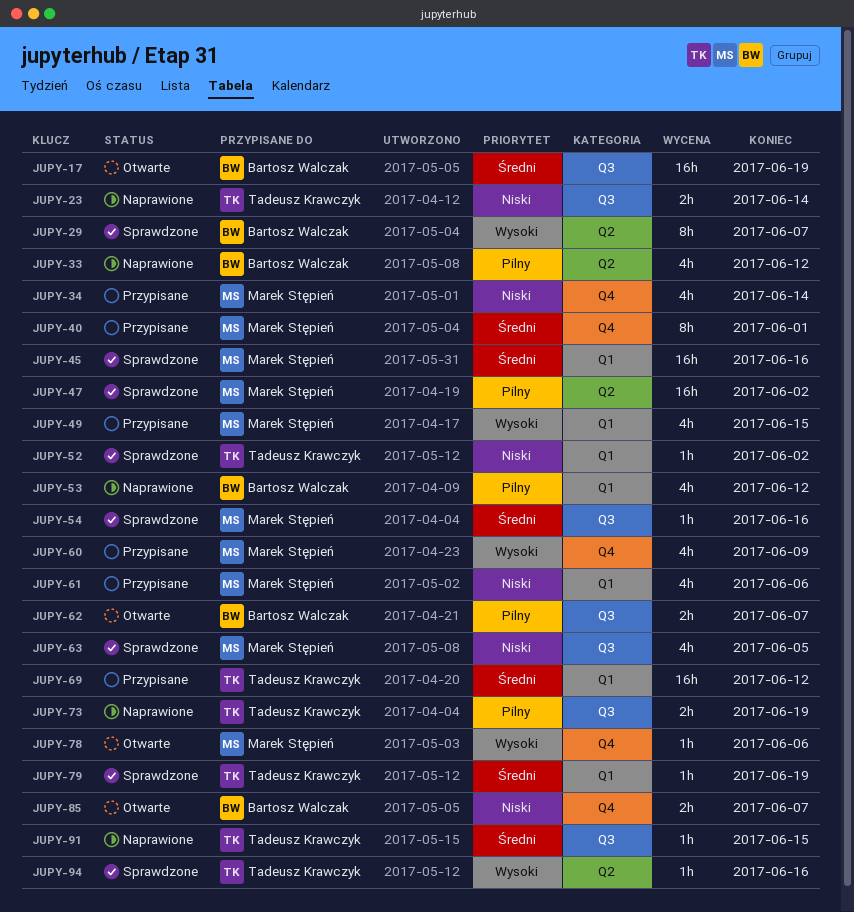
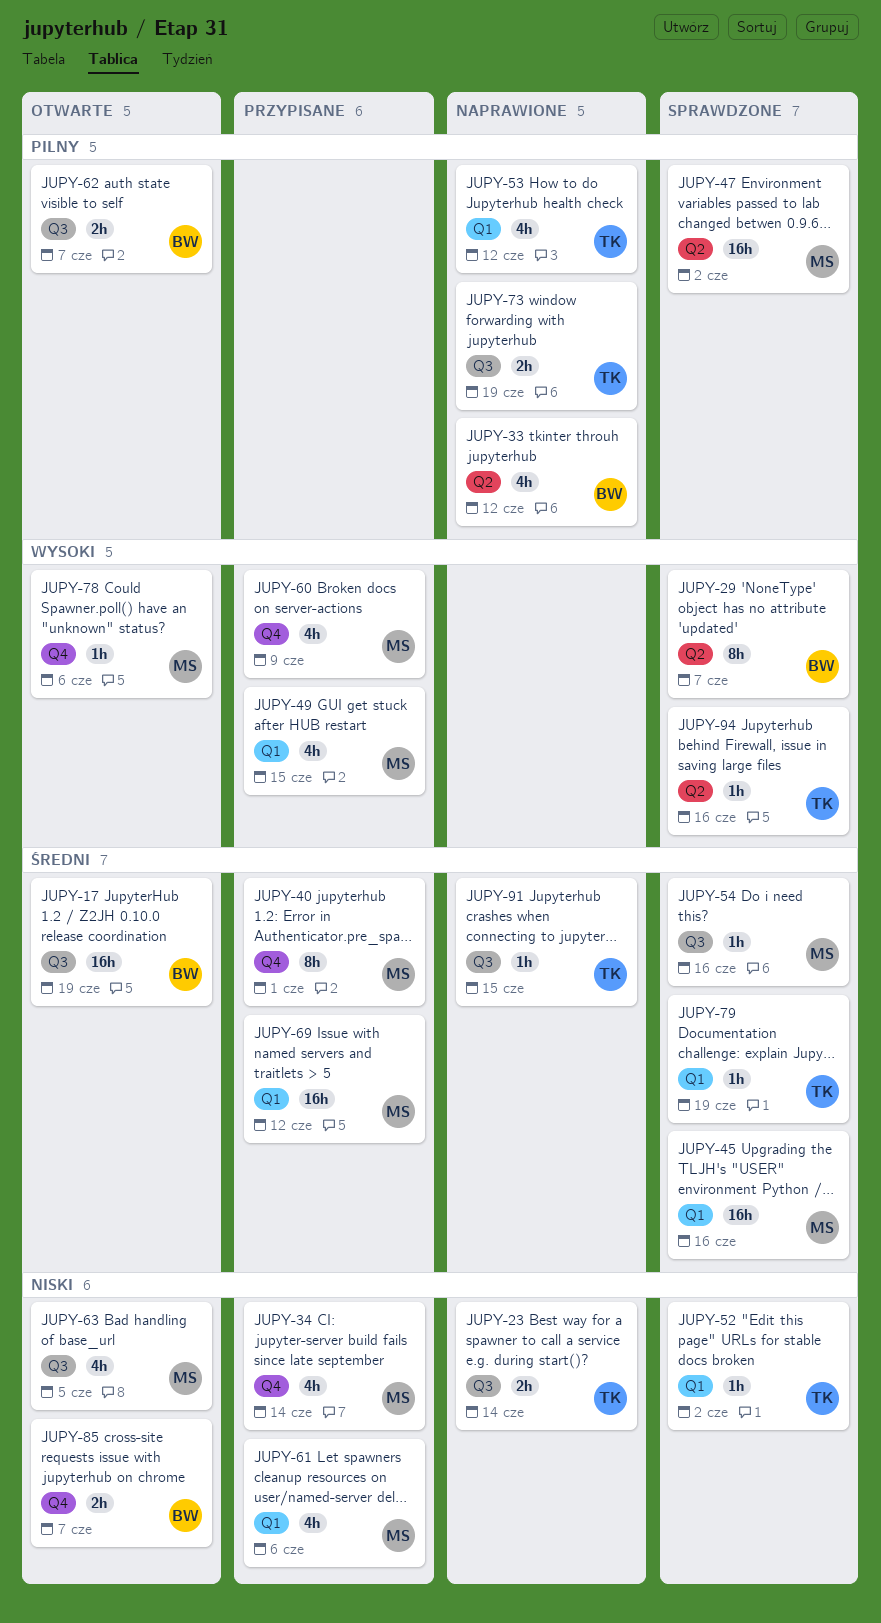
JUPY-53, owner: Bartosz Walczak -> Tadeusz Krawczyk
JUPY-63, status: Sprawdzone -> Otwarte
JUPY-69, owner: Tadeusz Krawczyk -> Marek Stępień

